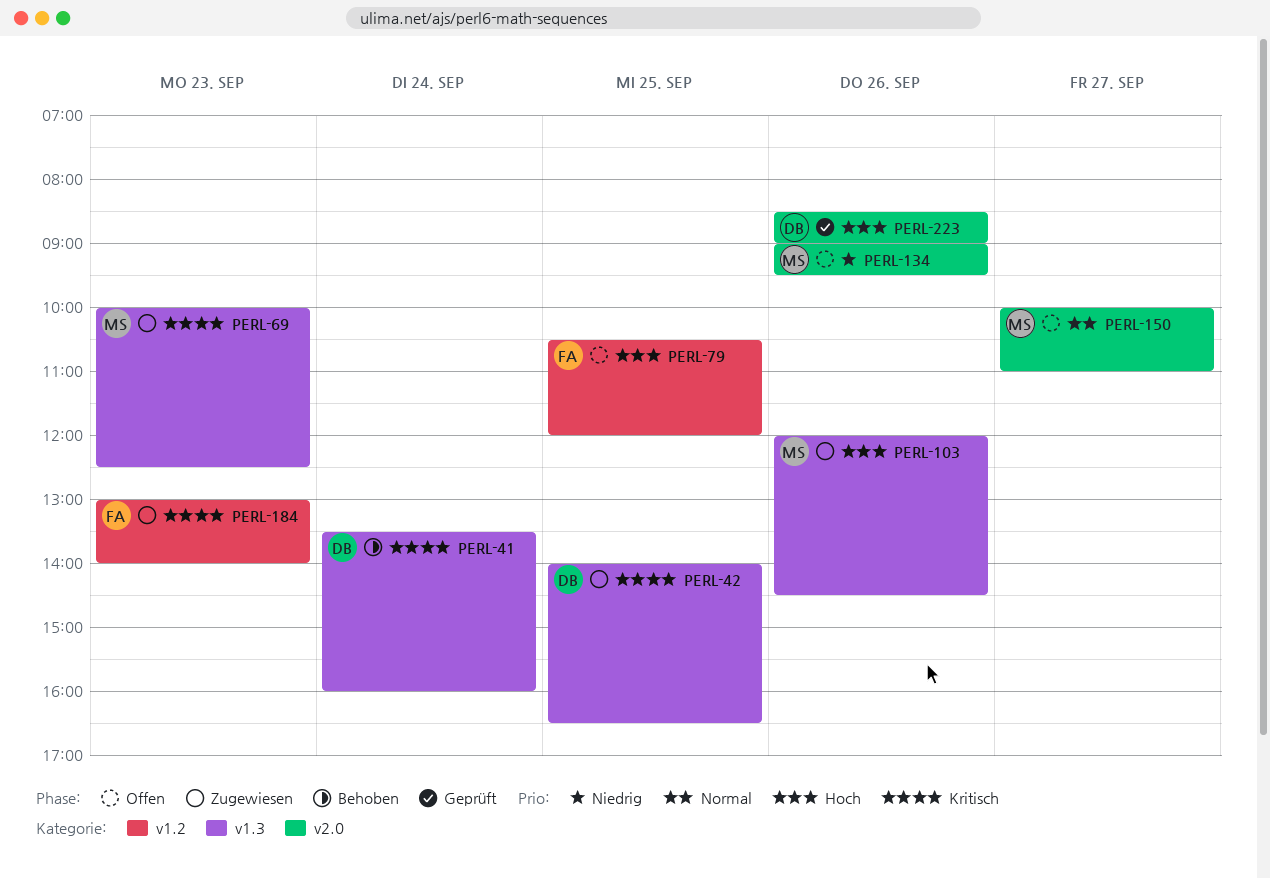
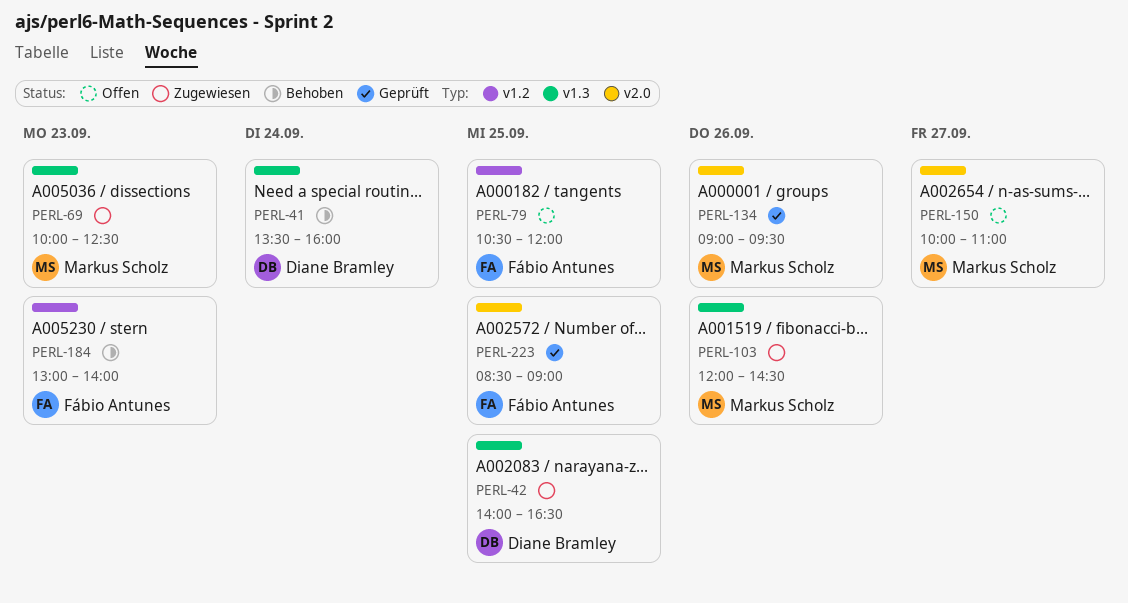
PERL-134, status: Offen -> Geprüft
PERL-184, status: Zugewiesen -> Behoben
PERL-223, owner: Diane Bramley -> Fábio Antunes
PERL-223, day: Sep 26 -> Sep 25

